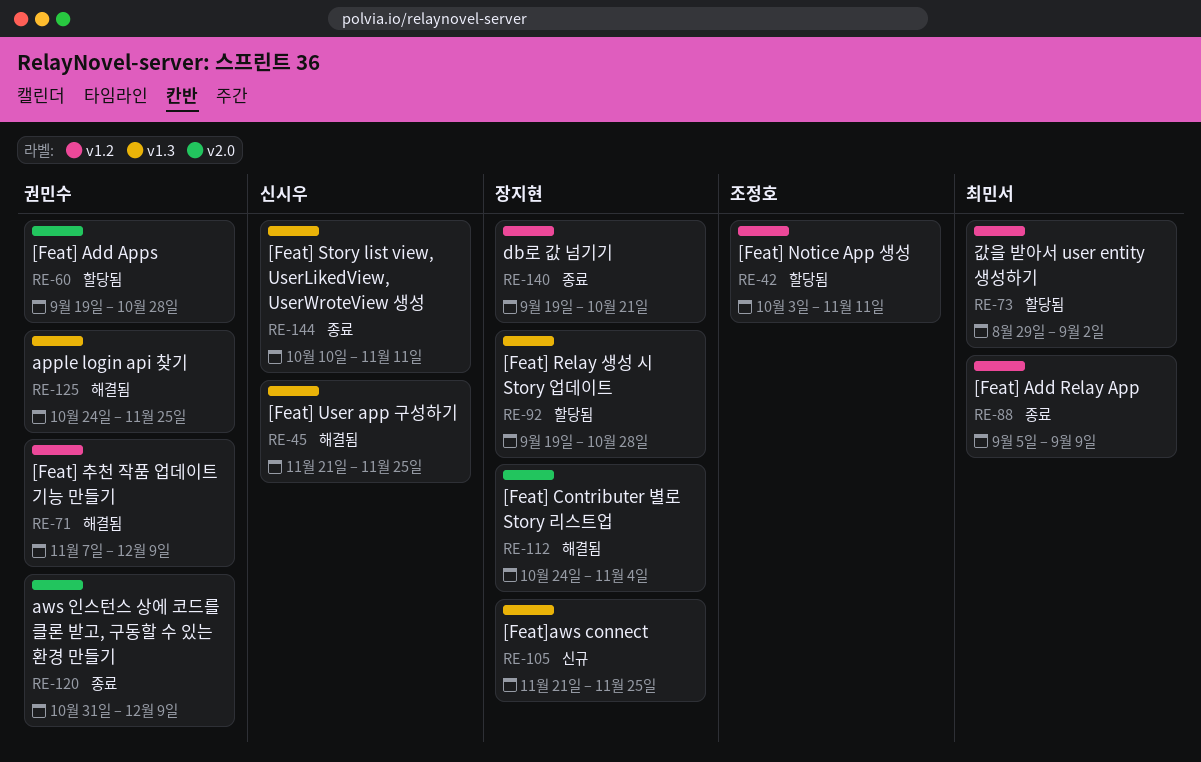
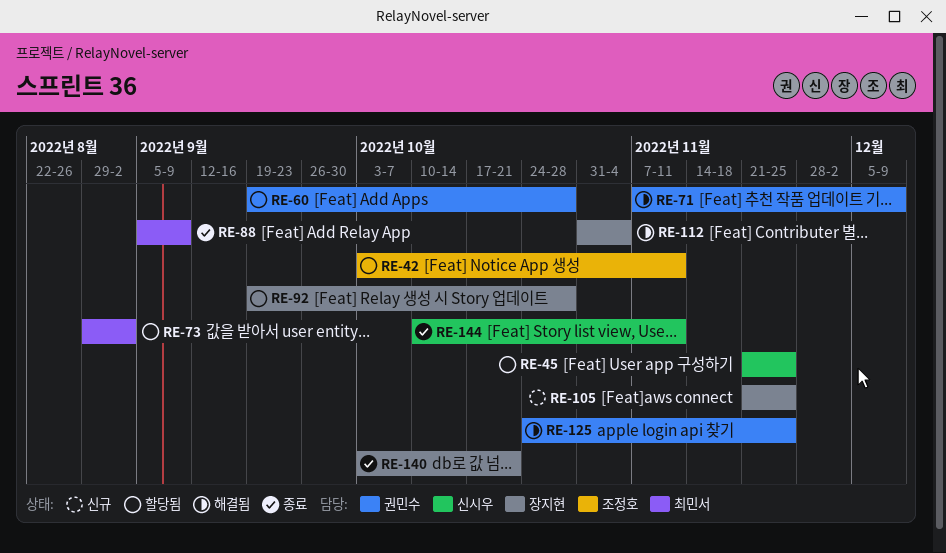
RE-45, status: 해결됨 -> 할당됨
RE-112, start: Oct 24 -> Oct 31
RE-120: present -> none
RE-140, start: Sep 19 -> Oct 3

